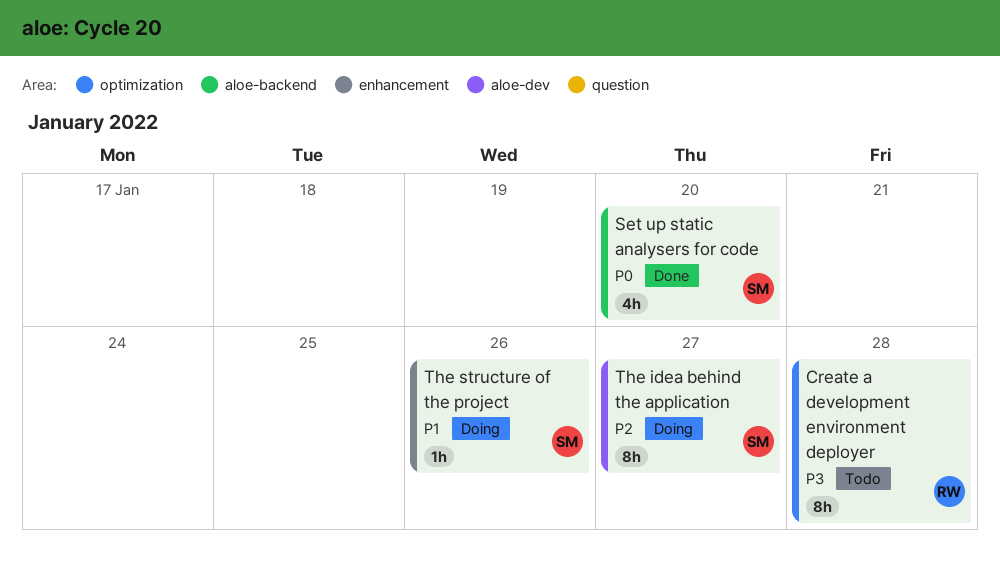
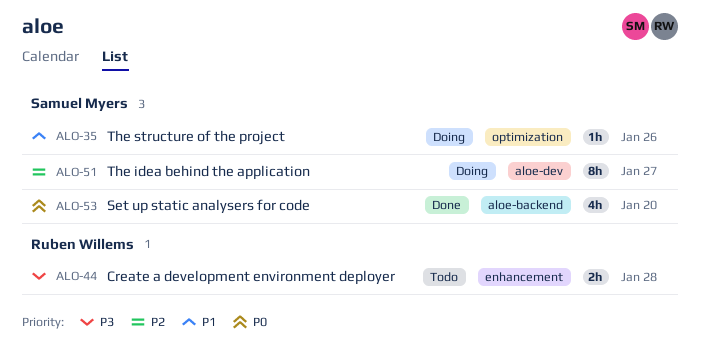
Create a development environment deployer, label: optimization -> enhancement
Create a development environment deployer, estimate: 8h -> 2h
The structure of the project, label: enhancement -> optimization

